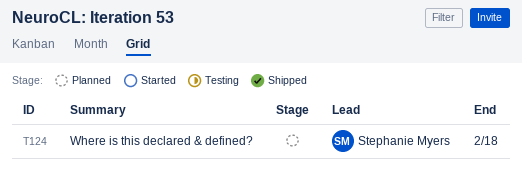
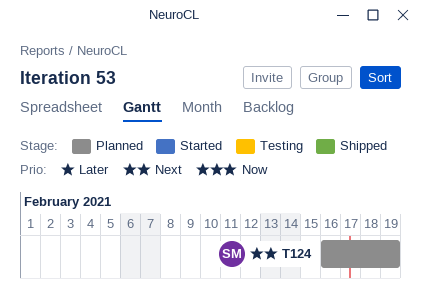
T124, due: Feb 18 -> Feb 19

